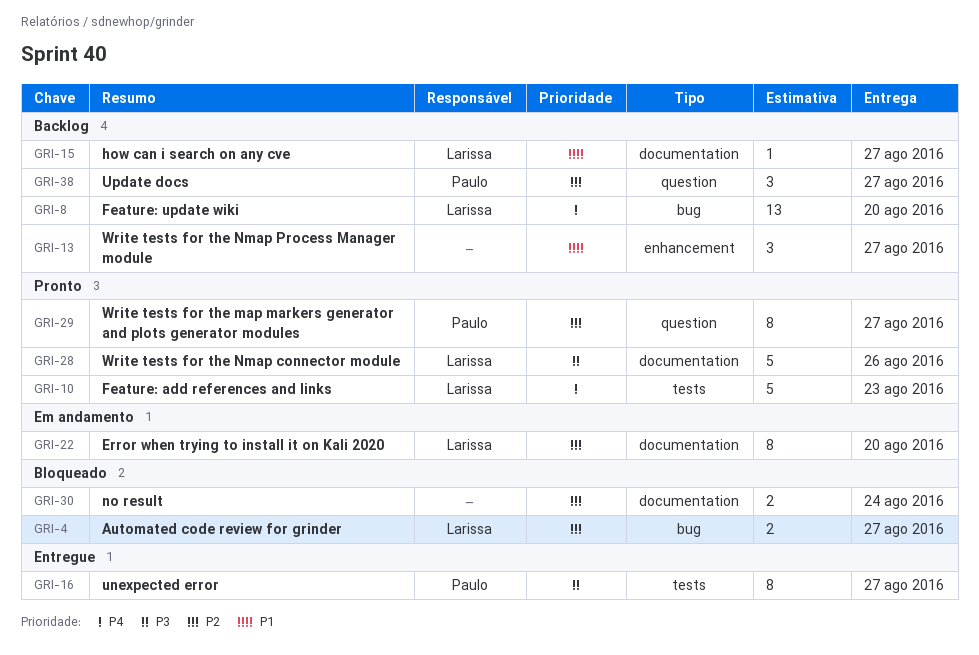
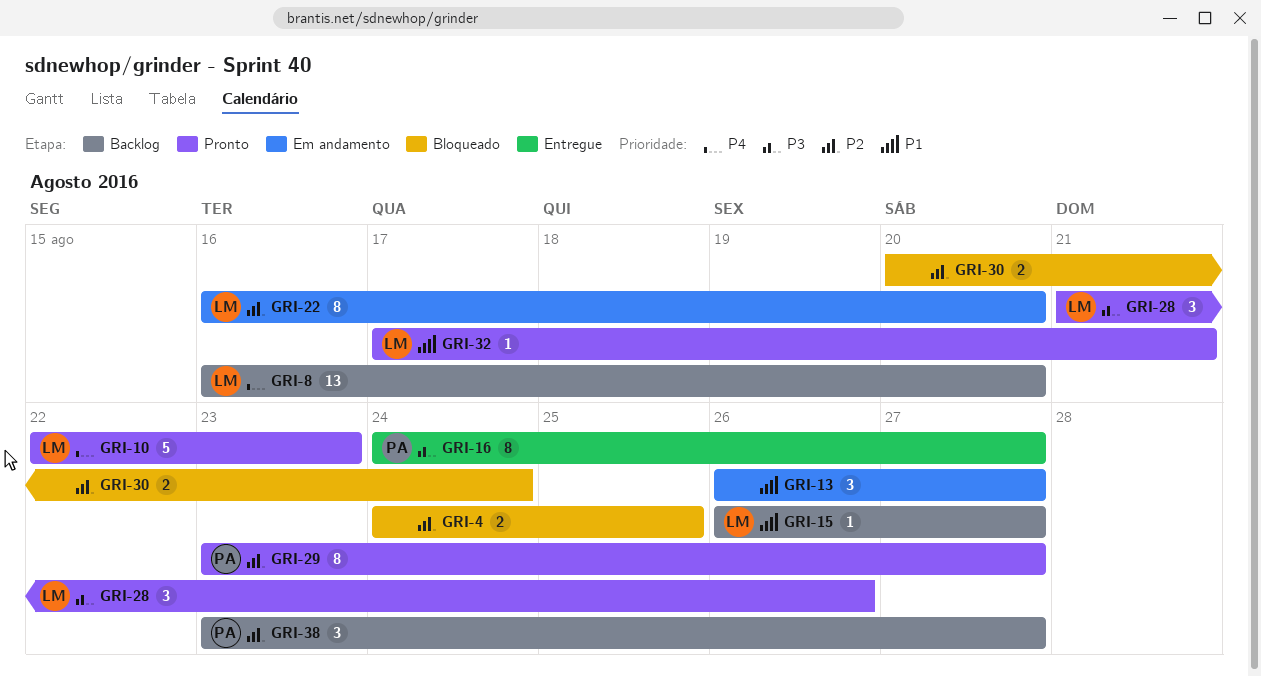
GRI-4, owner: Larissa -> none
GRI-4, due: Aug 27 -> Aug 25
GRI-13, status: Backlog -> Em andamento
GRI-28, estimate: 5 -> 3
GRI-32: none -> present

